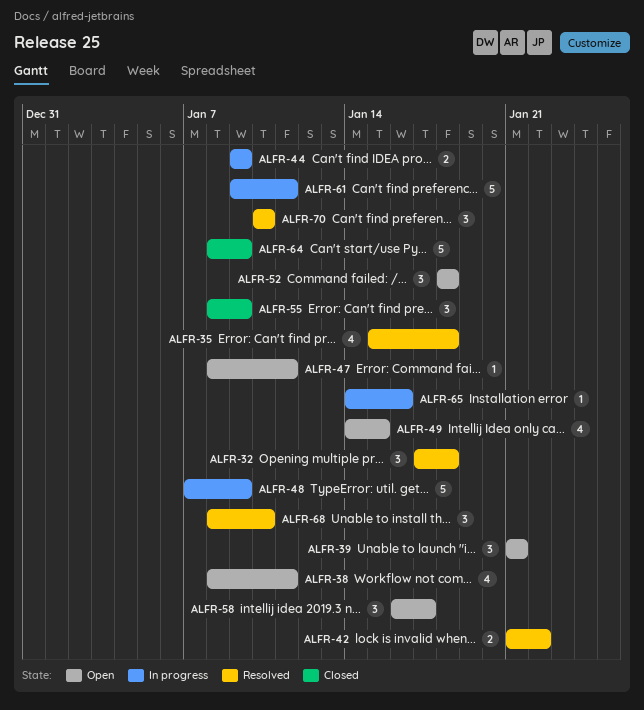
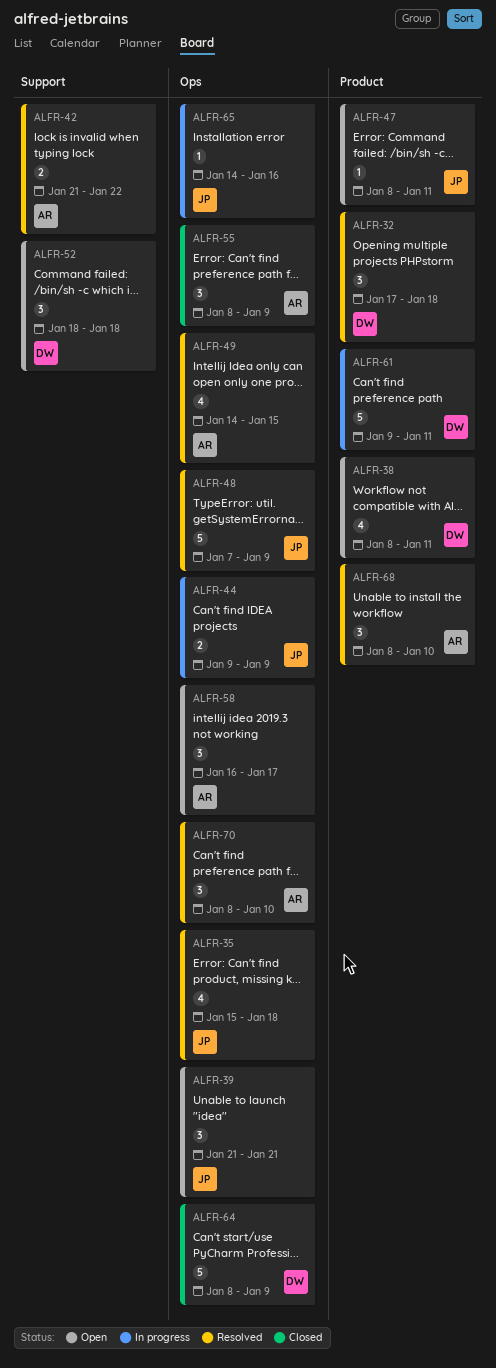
ALFR-48, status: In progress -> Resolved
ALFR-49, status: Open -> Resolved
ALFR-70, start: Jan 10 -> Jan 8

